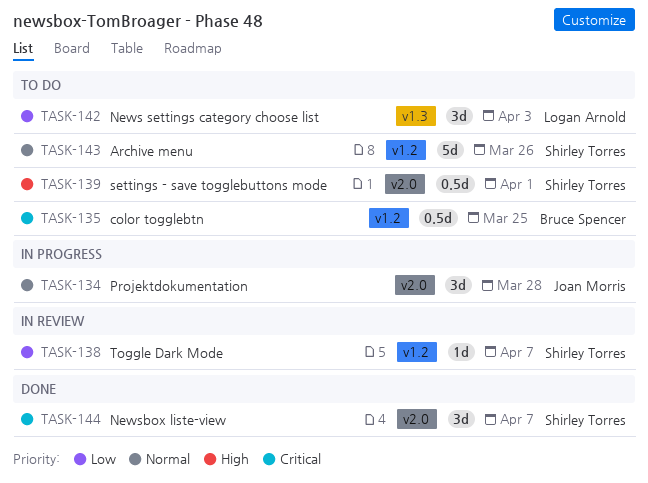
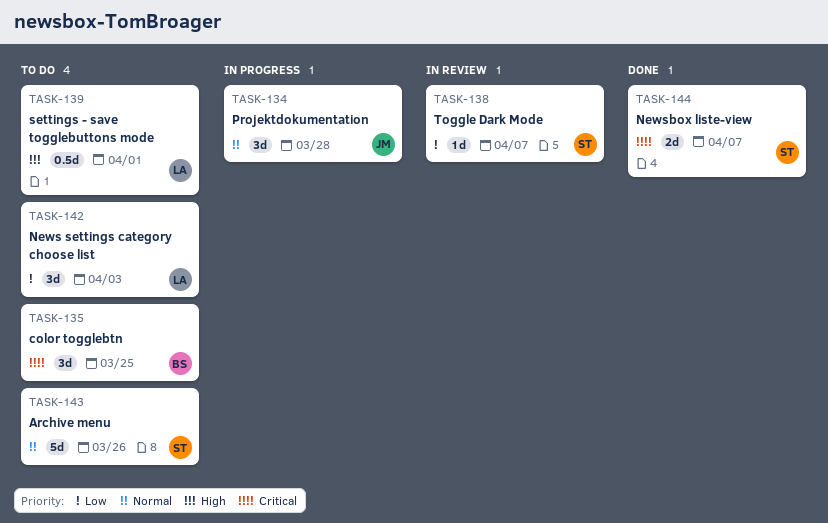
TASK-135, estimate: 0.5d -> 3d
TASK-139, owner: Shirley Torres -> Logan Arnold
TASK-144, estimate: 3d -> 2d

